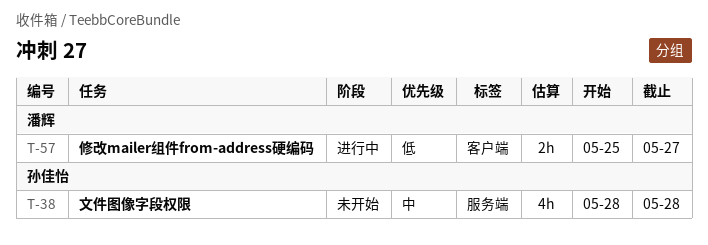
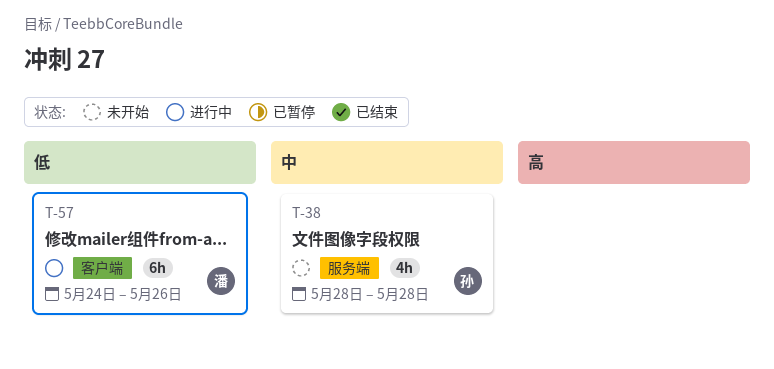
T-57, estimate: 2h -> 6h
T-57, start: May 25 -> May 24
T-57, due: May 27 -> May 26

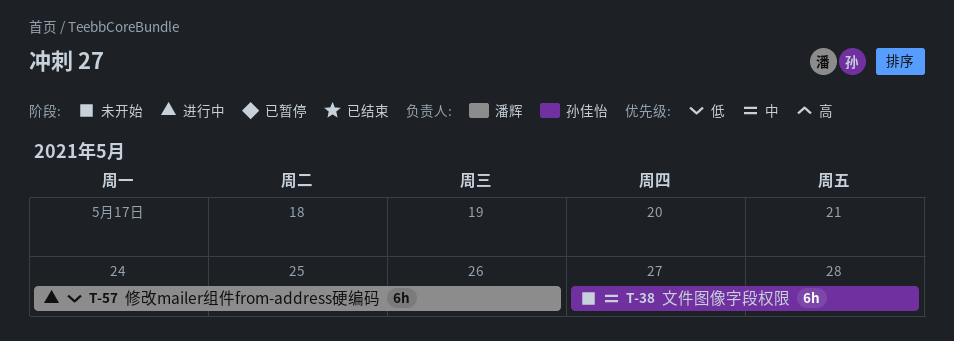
T-38, estimate: 4h -> 6h
T-38, start: May 28 -> May 27

